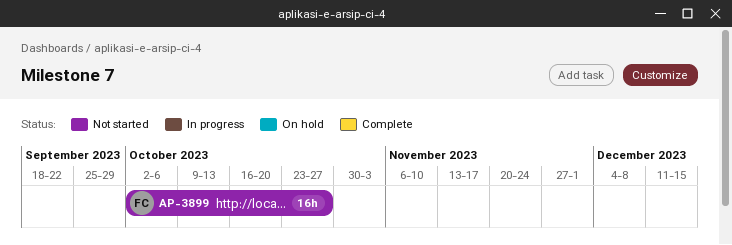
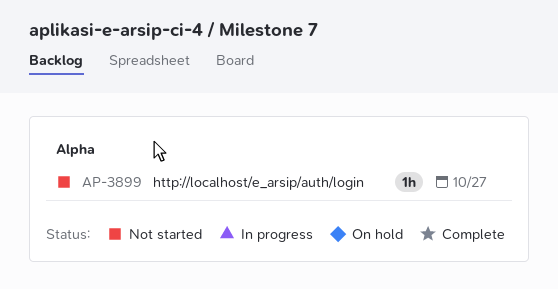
AP-3899, estimate: 16h -> 1h

